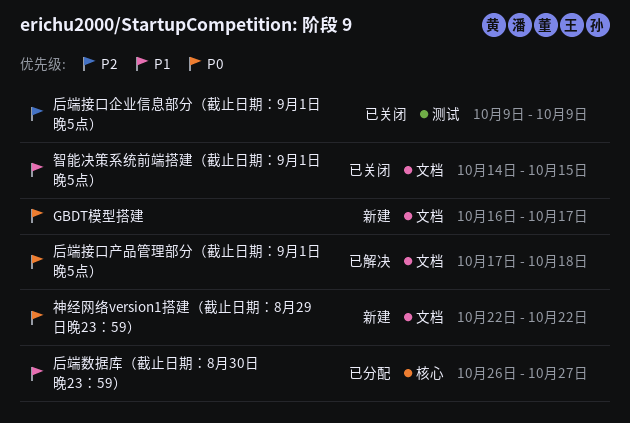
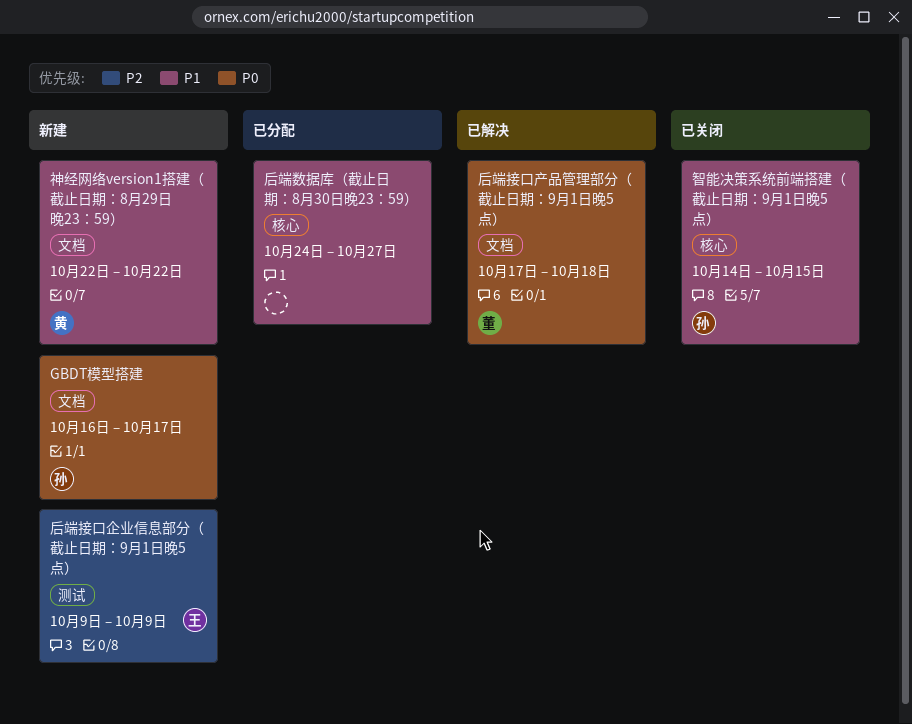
后端接口企业信息部分（截止日期：9月1日晚5点）, status: 已关闭 -> 新建
后端数据库（截止日期：8月30日晚23：59）, start: Oct 26 -> Oct 24
智能决策系统前端搭建（截止日期：9月1日晚5点）, label: 文档 -> 核心
神经网络version1搭建（截止日期：8月29日晚23：59）, priority: P0 -> P1

